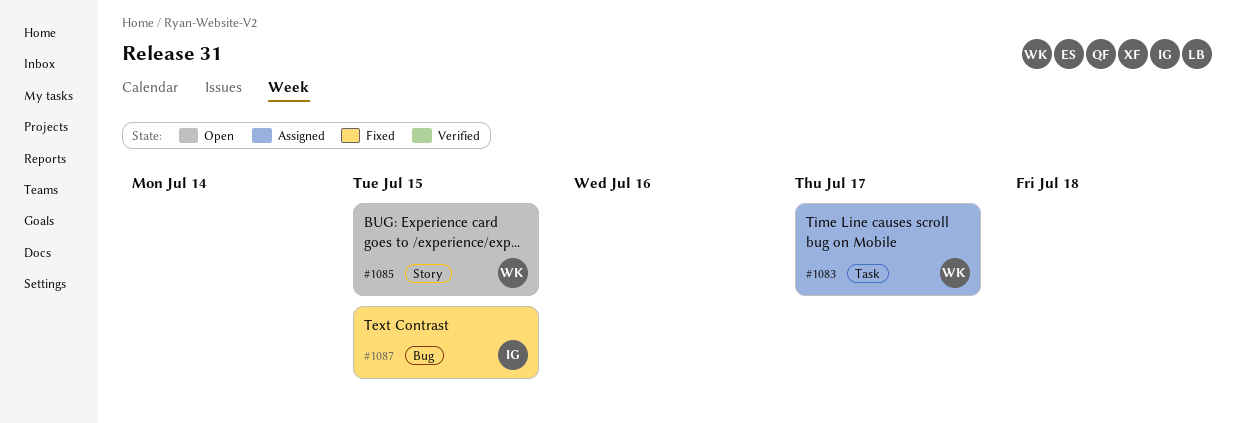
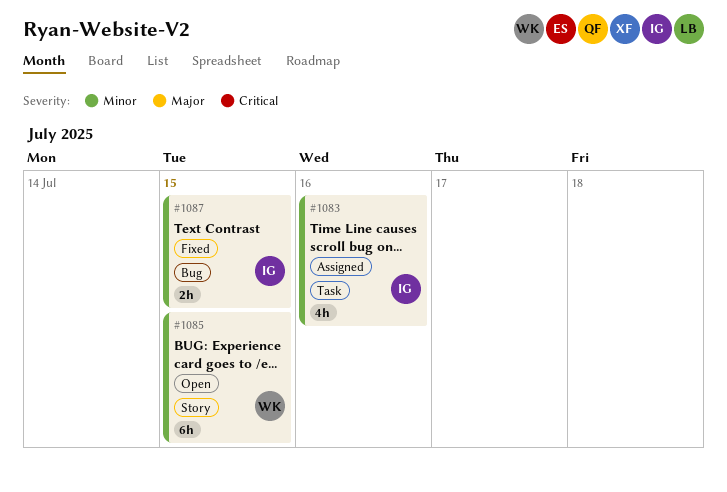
#1083, owner: WK -> IG
#1083, due: Jul 17 -> Jul 16

